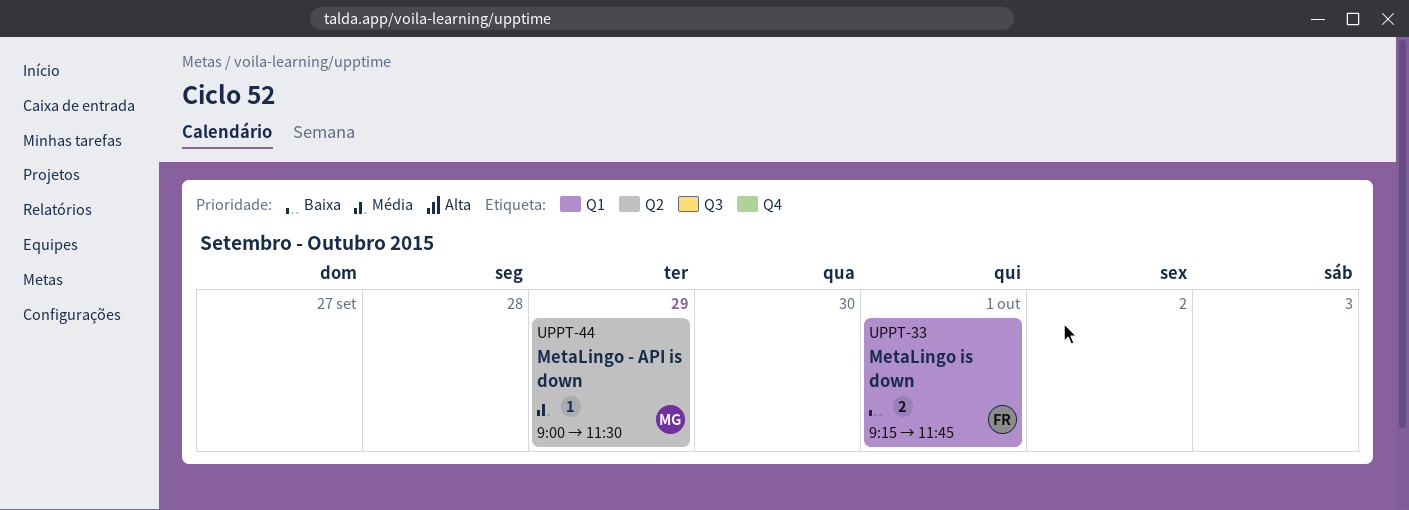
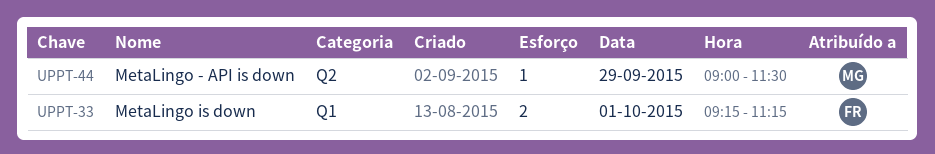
UPPT-33, ends: 11:45 -> 11:15

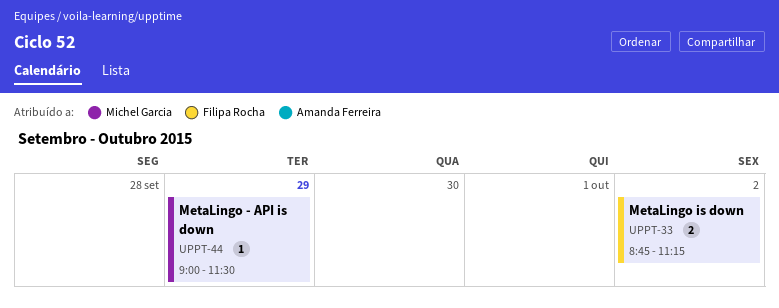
UPPT-33, day: Oct 1 -> Oct 2
UPPT-33, begins: 09:15 -> 08:45

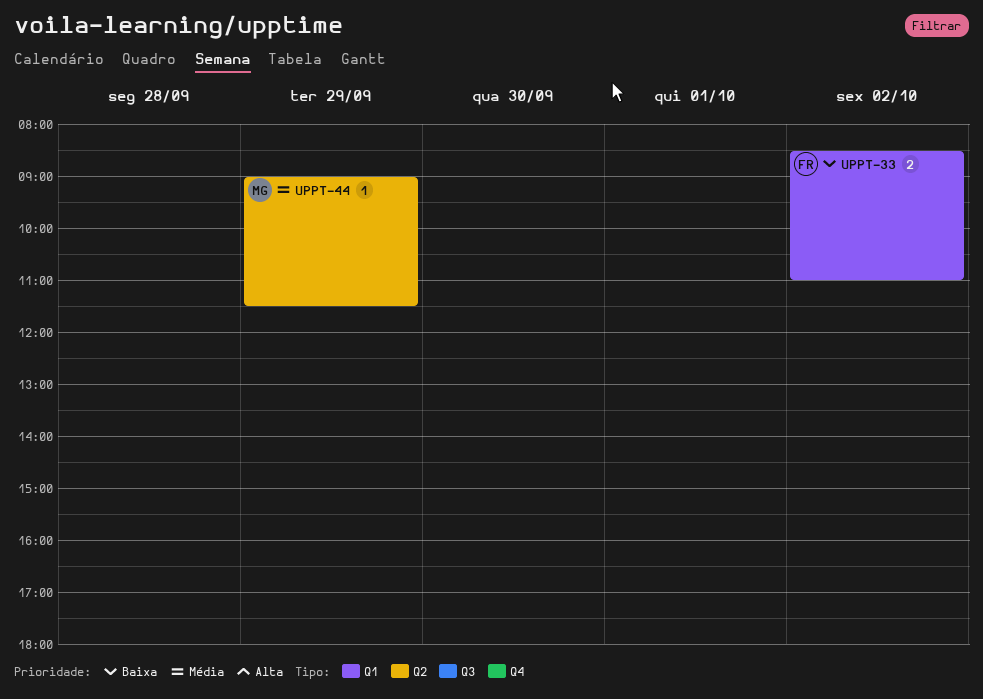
UPPT-33, begins: 08:45 -> 08:30
UPPT-33, ends: 11:15 -> 11:00

